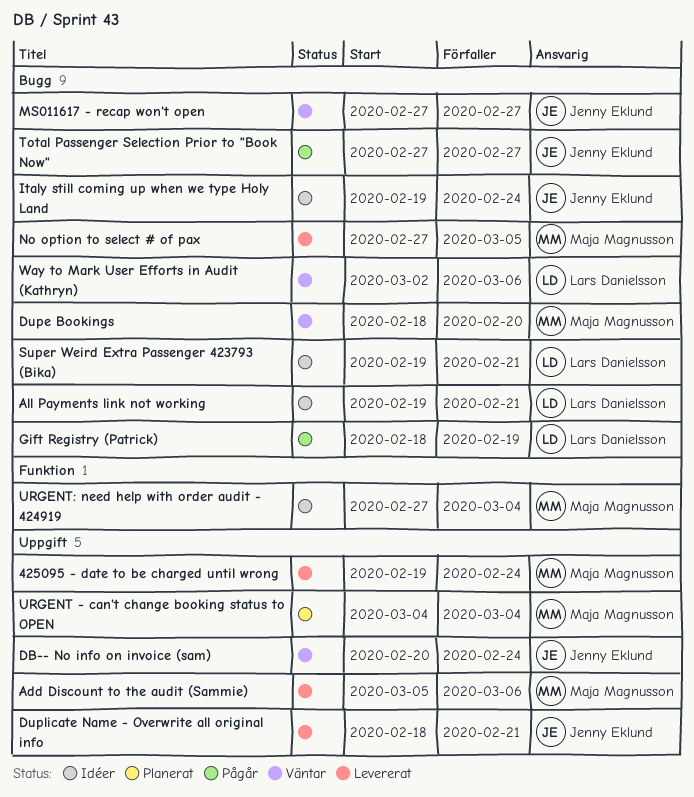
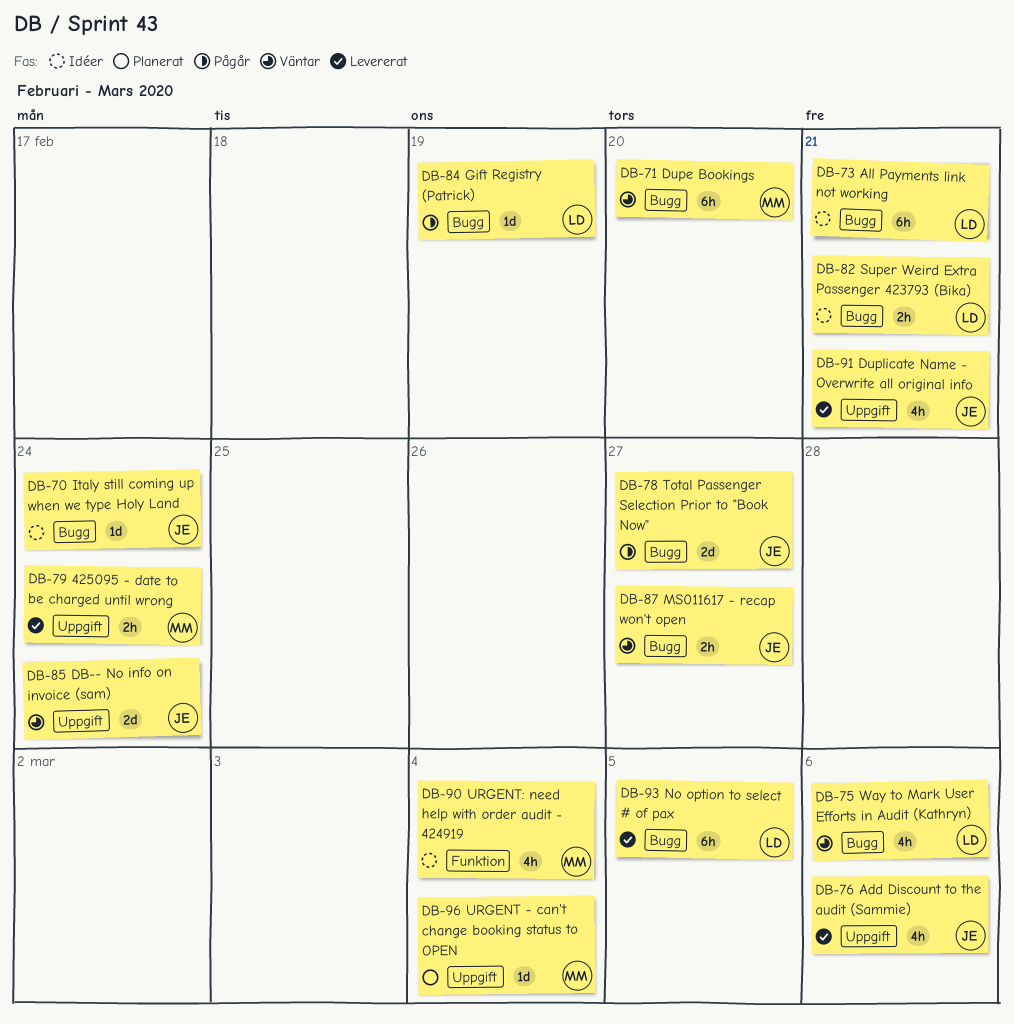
Add Discount to the audit (Sammie), owner: Maja Magnusson -> Jenny Eklund
No option to select # of pax, owner: Maja Magnusson -> Lars Danielsson

